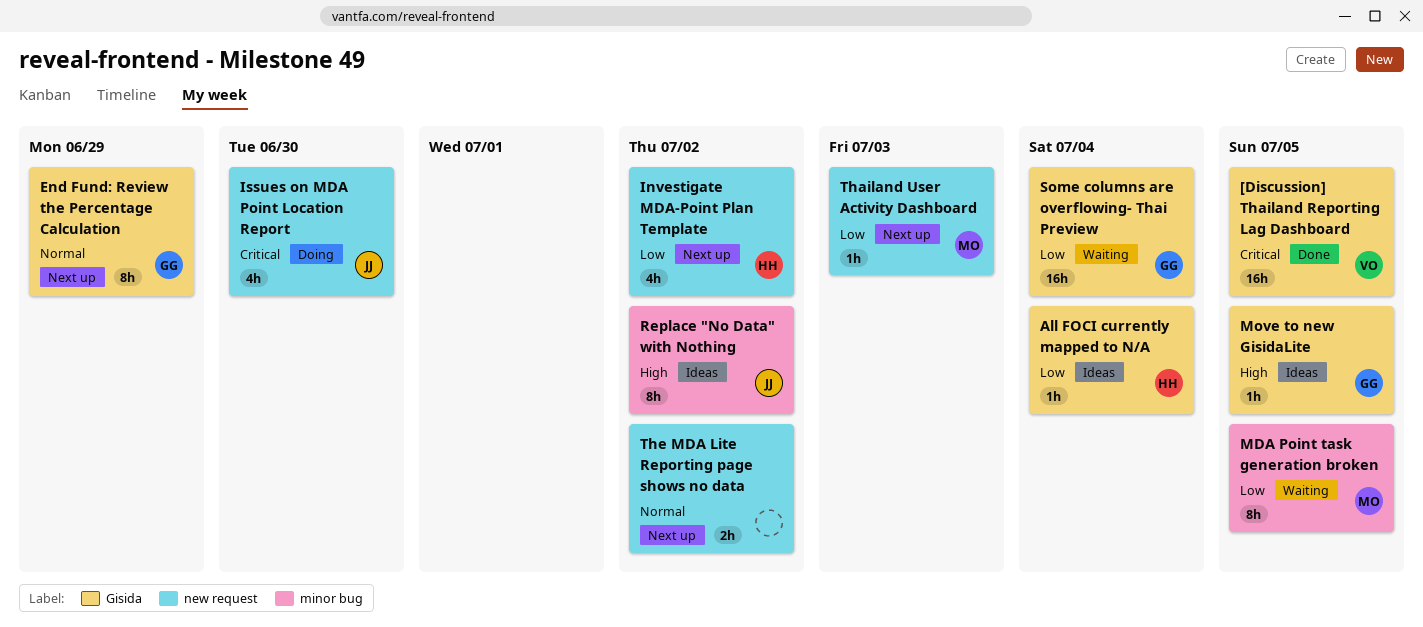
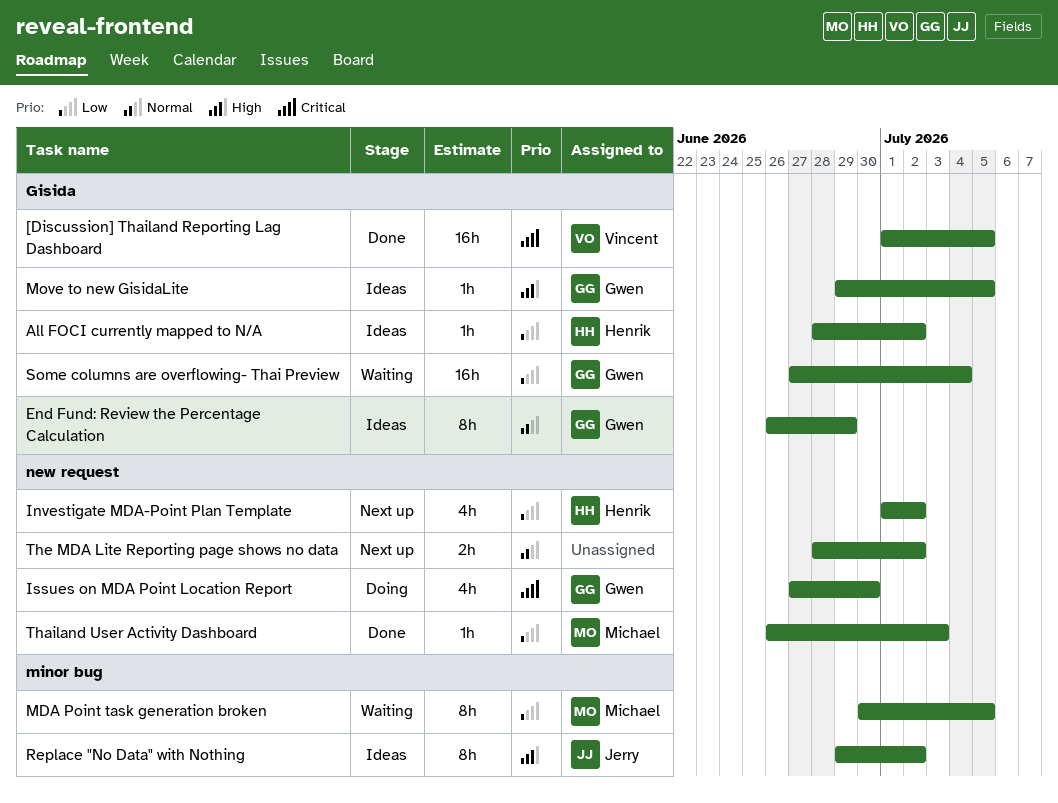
All FOCI currently mapped to N/A, due: Jul 4 -> Jul 2
End Fund: Review the Percentage Calculation, status: Next up -> Ideas
Issues on MDA Point Location Report, owner: Jerry -> Gwen
Thailand User Activity Dashboard, status: Next up -> Done

